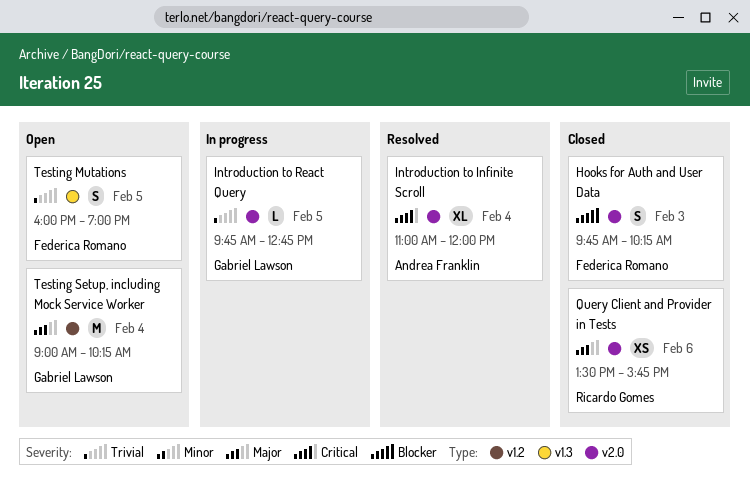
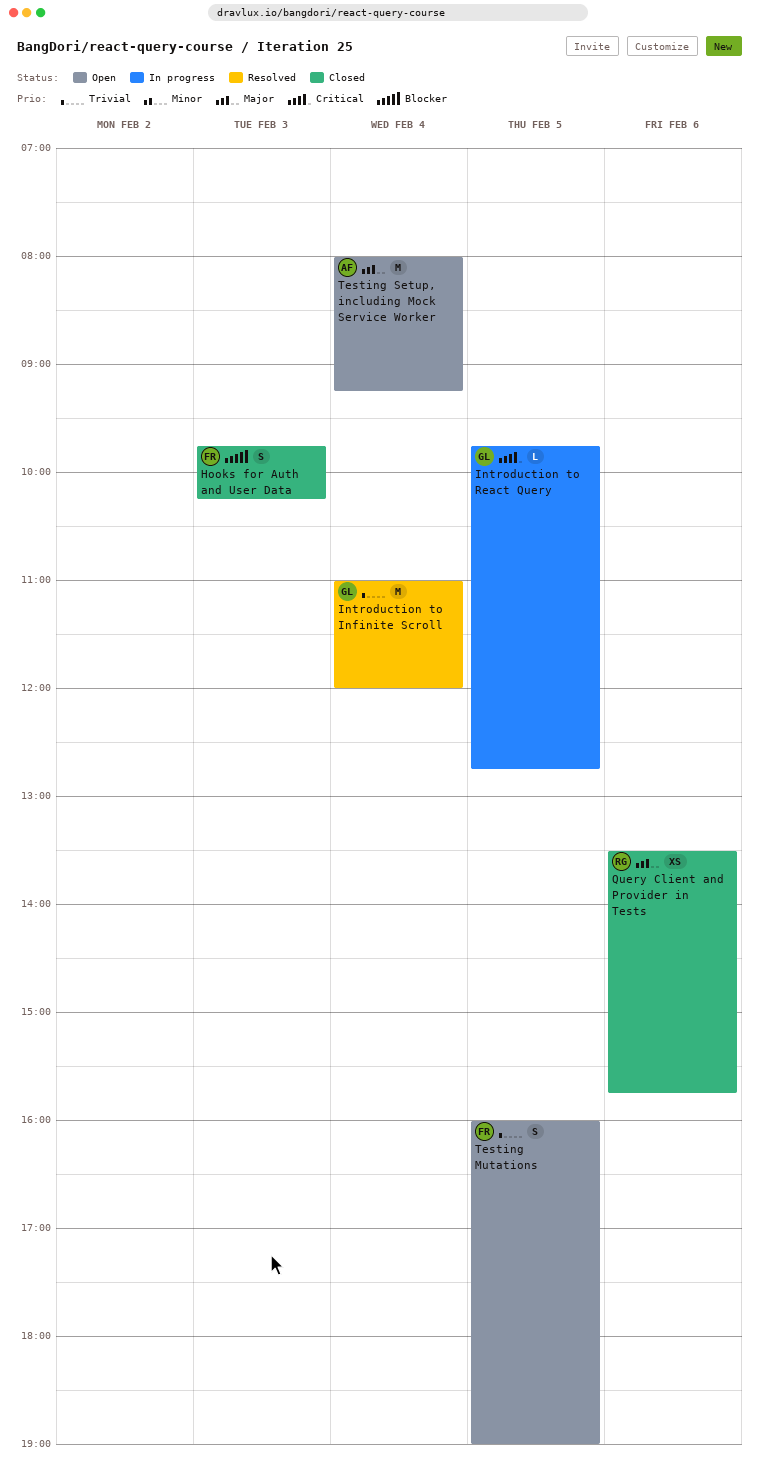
Introduction to Infinite Scroll, owner: Andrea Franklin -> Gabriel Lawson
Introduction to Infinite Scroll, priority: Critical -> Trivial
Introduction to Infinite Scroll, estimate: XL -> M
Introduction to React Query, priority: Trivial -> Critical
Testing Setup, including Mock Service Worker, owner: Gabriel Lawson -> Andrea Franklin
Testing Setup, including Mock Service Worker, begins: 09:00 -> 08:00
Testing Setup, including Mock Service Worker, ends: 10:15 -> 09:15

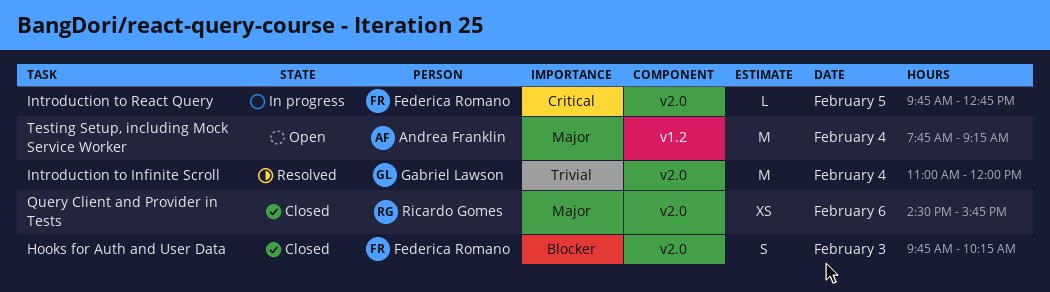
Introduction to React Query, owner: Gabriel Lawson -> Federica Romano
Query Client and Provider in Tests, begins: 13:30 -> 14:30
Testing Mutations: present -> none
Testing Setup, including Mock Service Worker, begins: 08:00 -> 07:45

